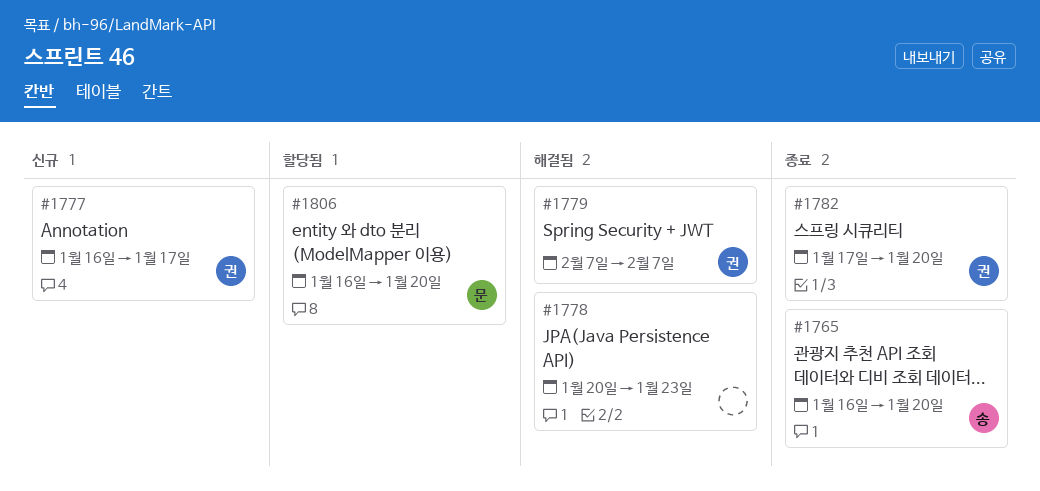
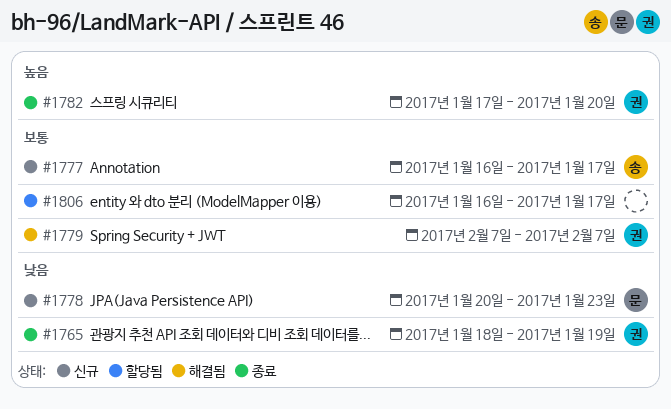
#1765, owner: 송 -> 권
#1765, start: Jan 16 -> Jan 18
#1765, due: Jan 20 -> Jan 19
#1777, owner: 권 -> 송
#1778, status: 해결됨 -> 신규
#1778, owner: none -> 문
#1806, owner: 문 -> none
#1806, due: Jan 20 -> Jan 17

